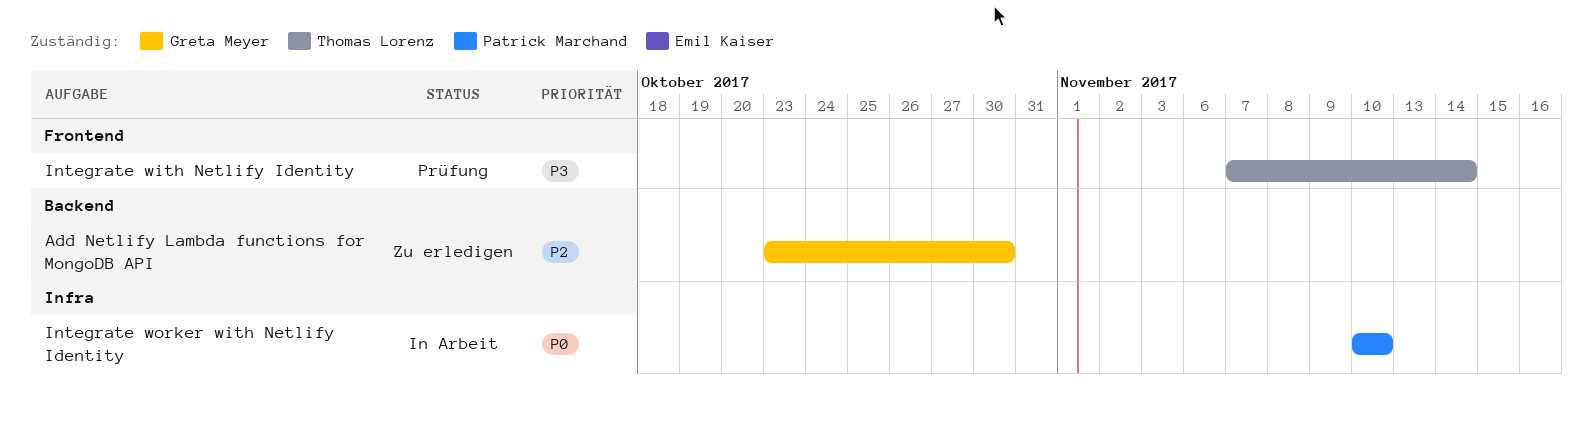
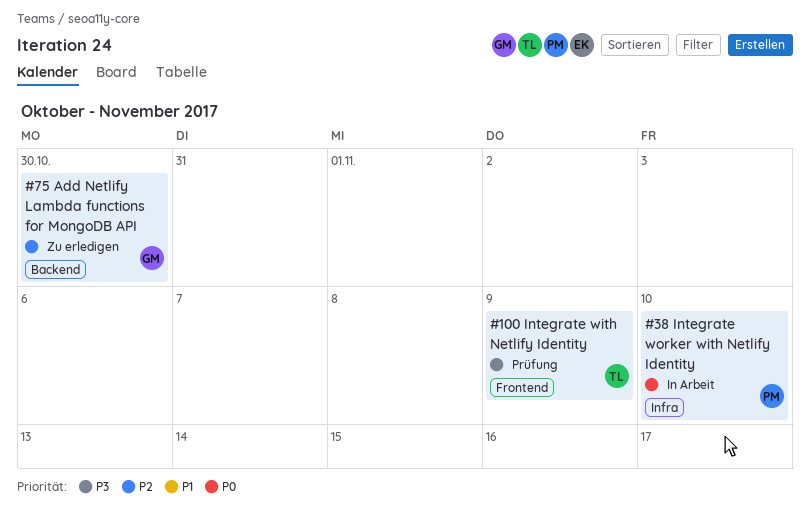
Integrate with Netlify Identity, due: Nov 14 -> Nov 9

